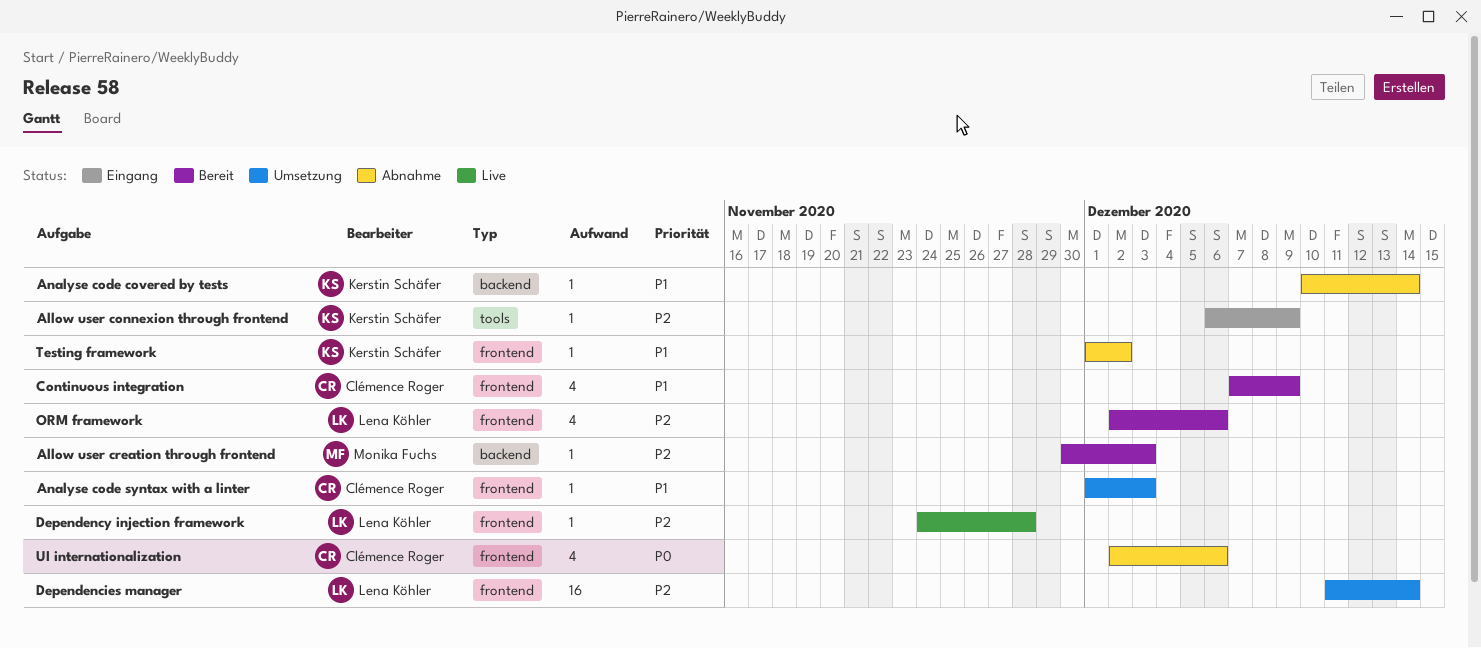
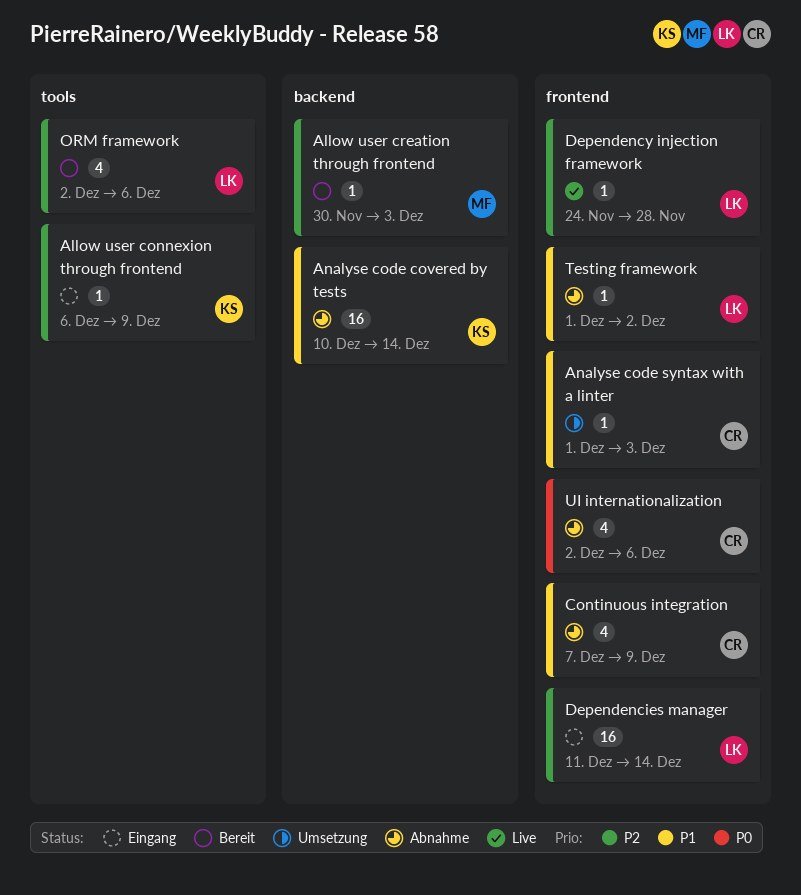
Analyse code covered by tests, estimate: 1 -> 16
Continuous integration, status: Bereit -> Abnahme
Dependencies manager, status: Umsetzung -> Eingang
ORM framework, label: frontend -> tools
Testing framework, owner: Kerstin Schäfer -> Lena Köhler

